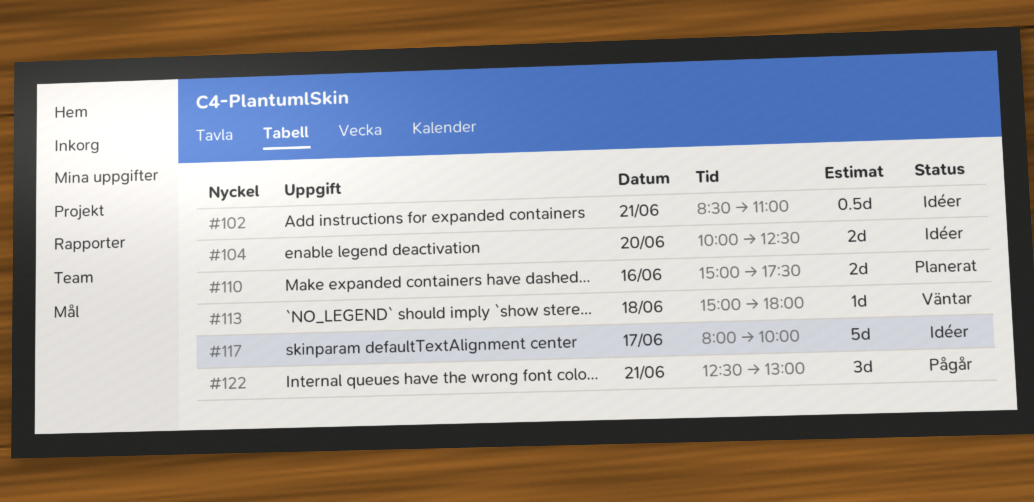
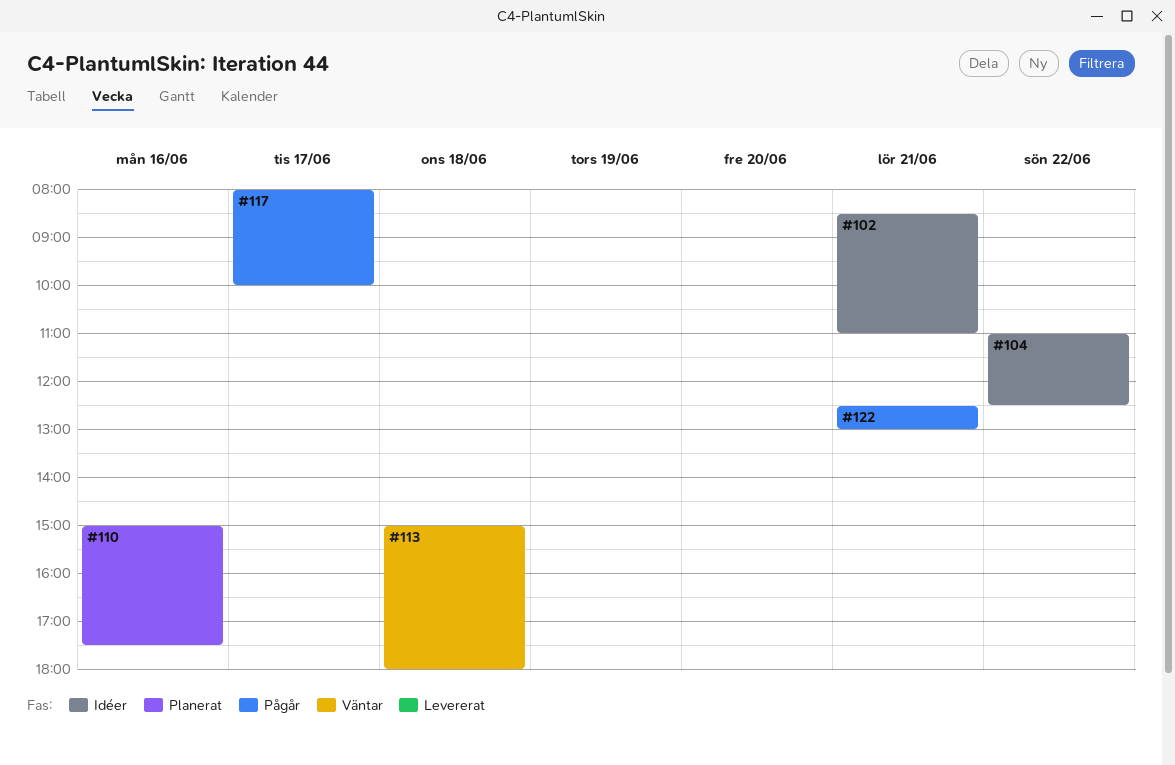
#104, day: Jun 20 -> Jun 22
#104, begins: 10:00 -> 11:00
#117, status: Idéer -> Pågår

